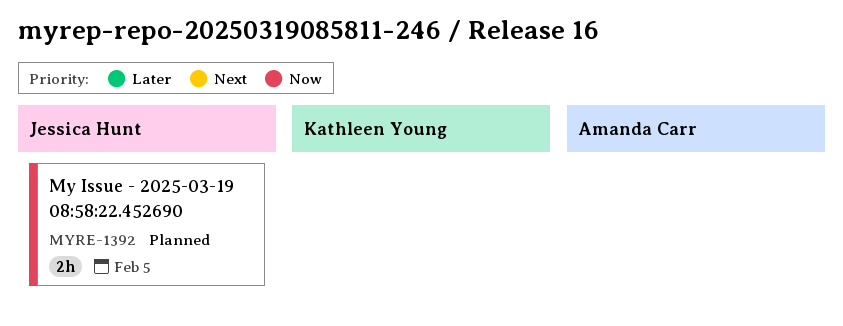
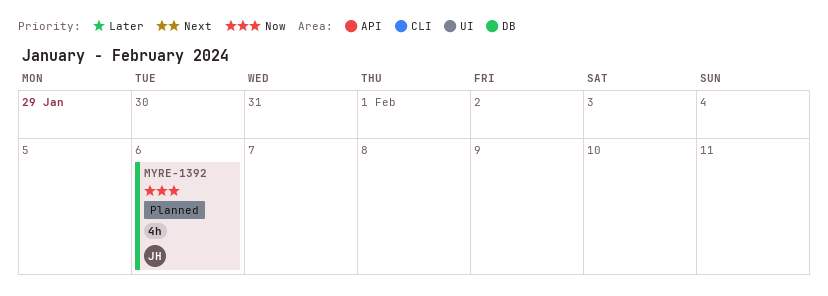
MYRE-1392, estimate: 2h -> 4h
MYRE-1392, due: Feb 5 -> Feb 6

